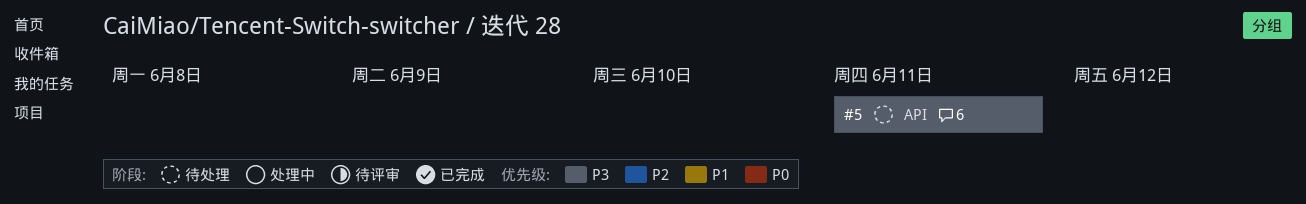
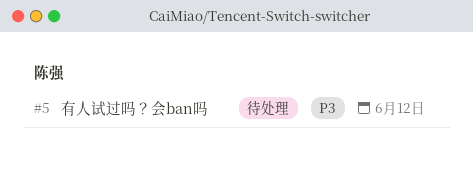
#5, due: Jun 11 -> Jun 12

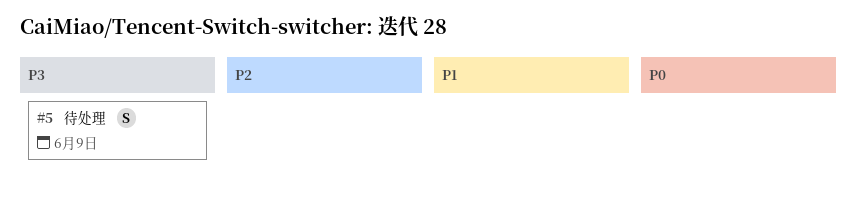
#5, due: Jun 12 -> Jun 9

